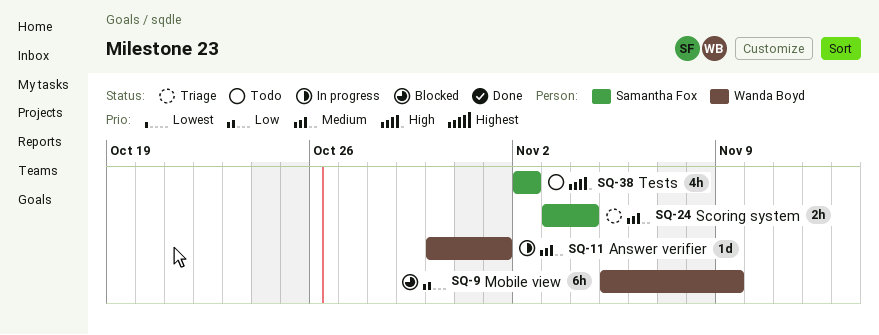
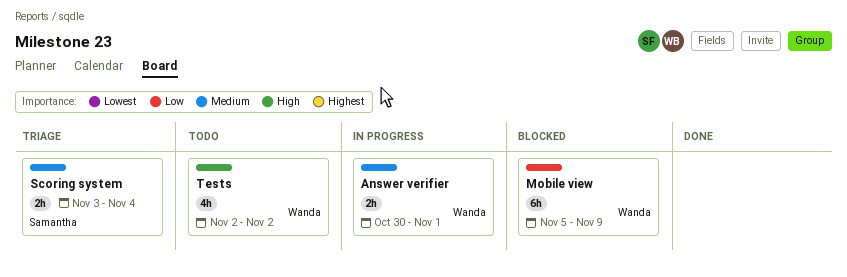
Answer verifier, estimate: 1d -> 2h
Tests, owner: Samantha Fox -> Wanda Boyd

